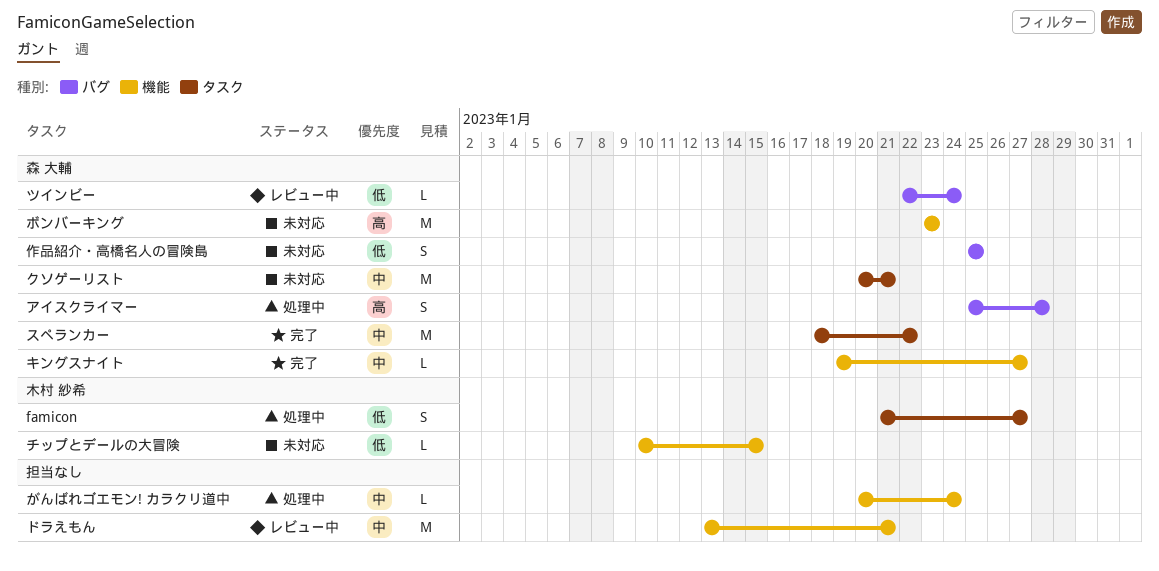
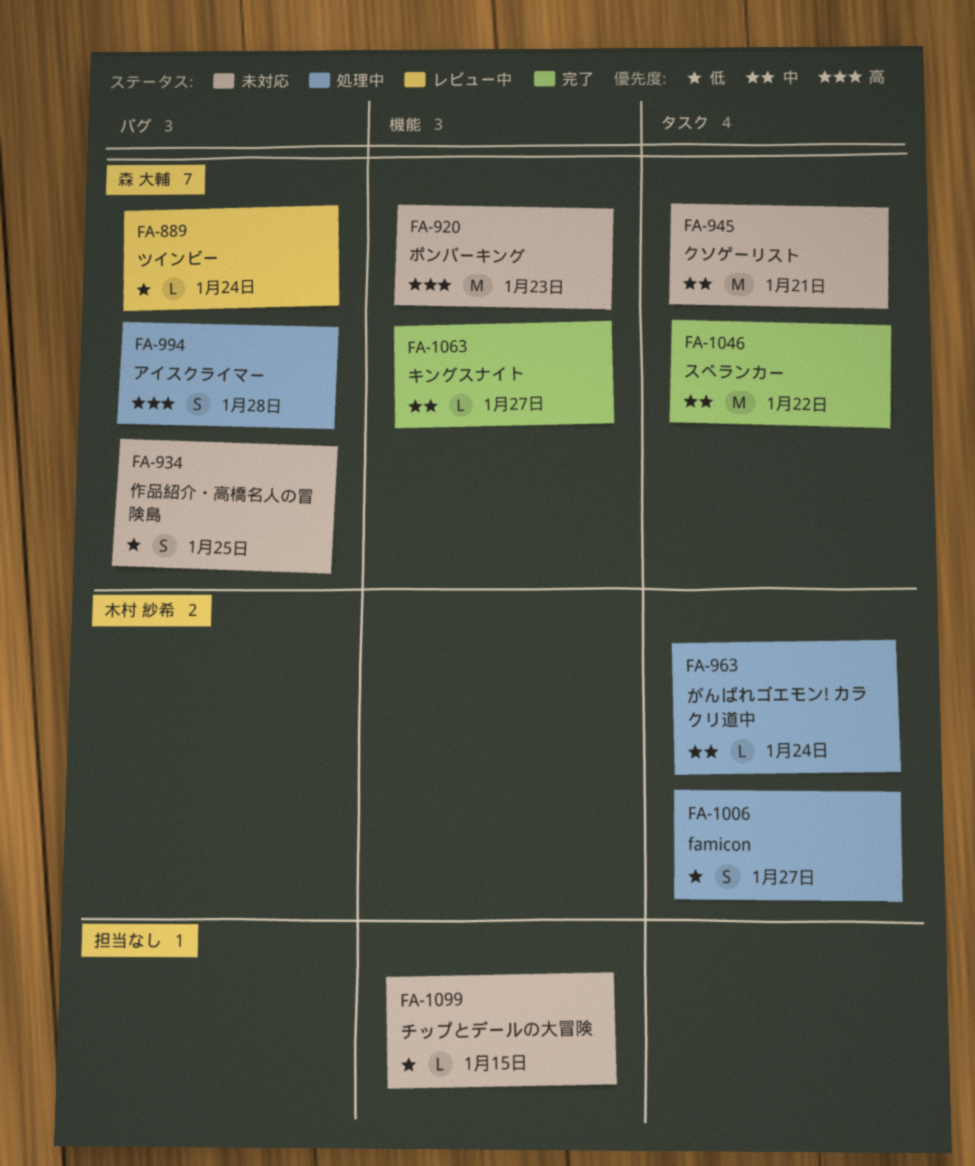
がんばれゴエモン! カラクリ道中, owner: none -> 木村 紗希
がんばれゴエモン! カラクリ道中, label: 機能 -> タスク
チップとデールの大冒険, owner: 木村 紗希 -> none
ドラえもん: present -> none

